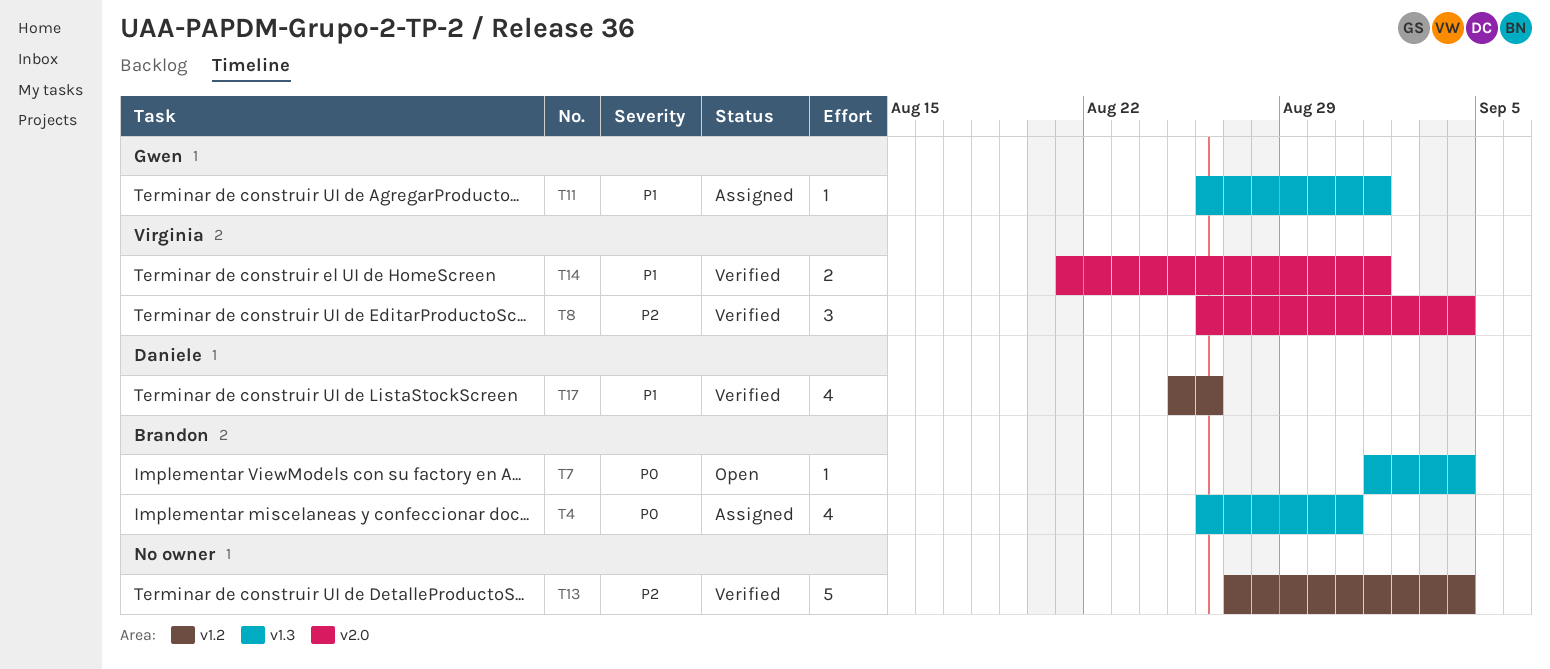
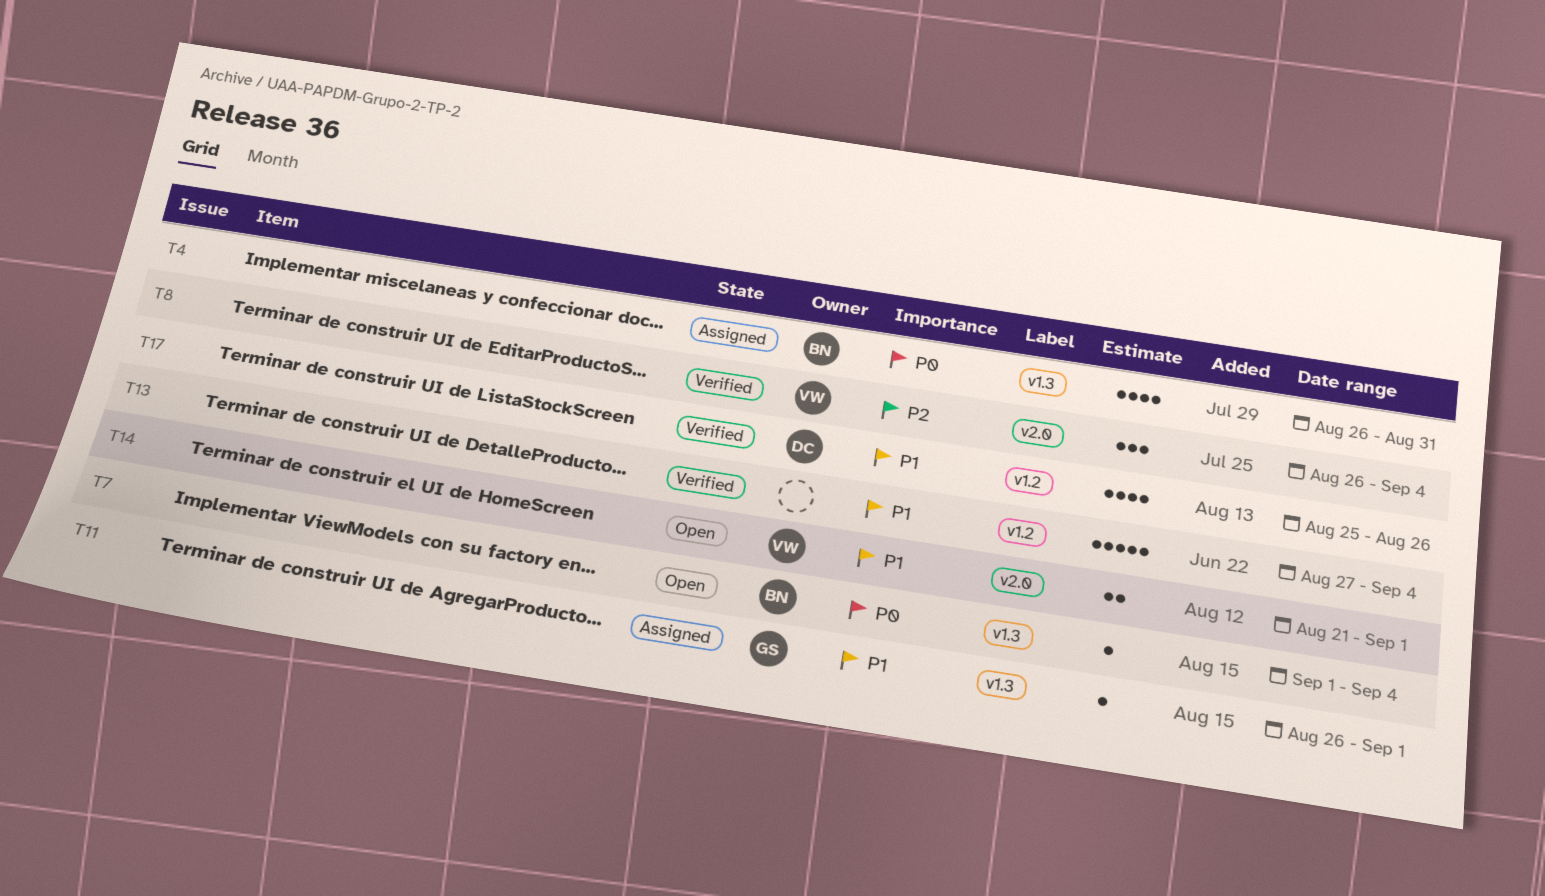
T13, priority: P2 -> P1
T14, status: Verified -> Open

